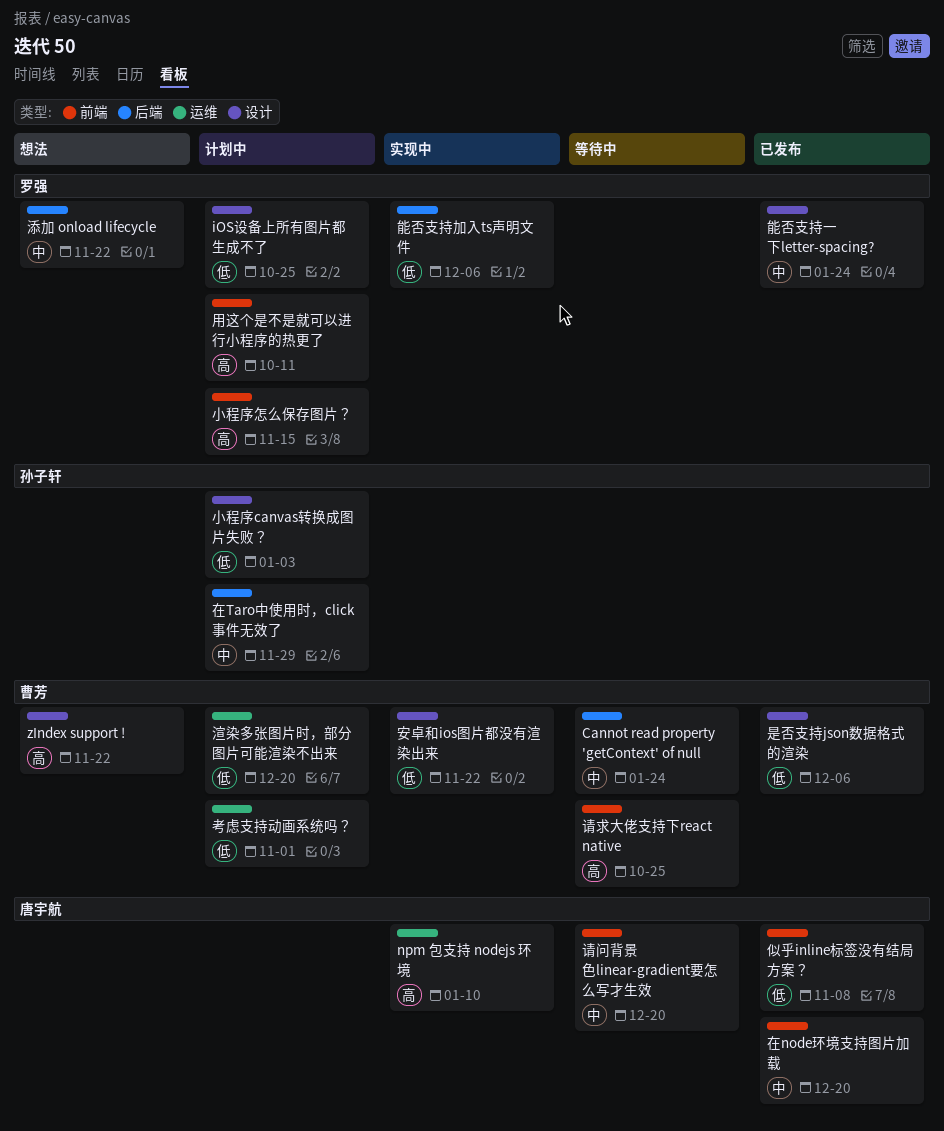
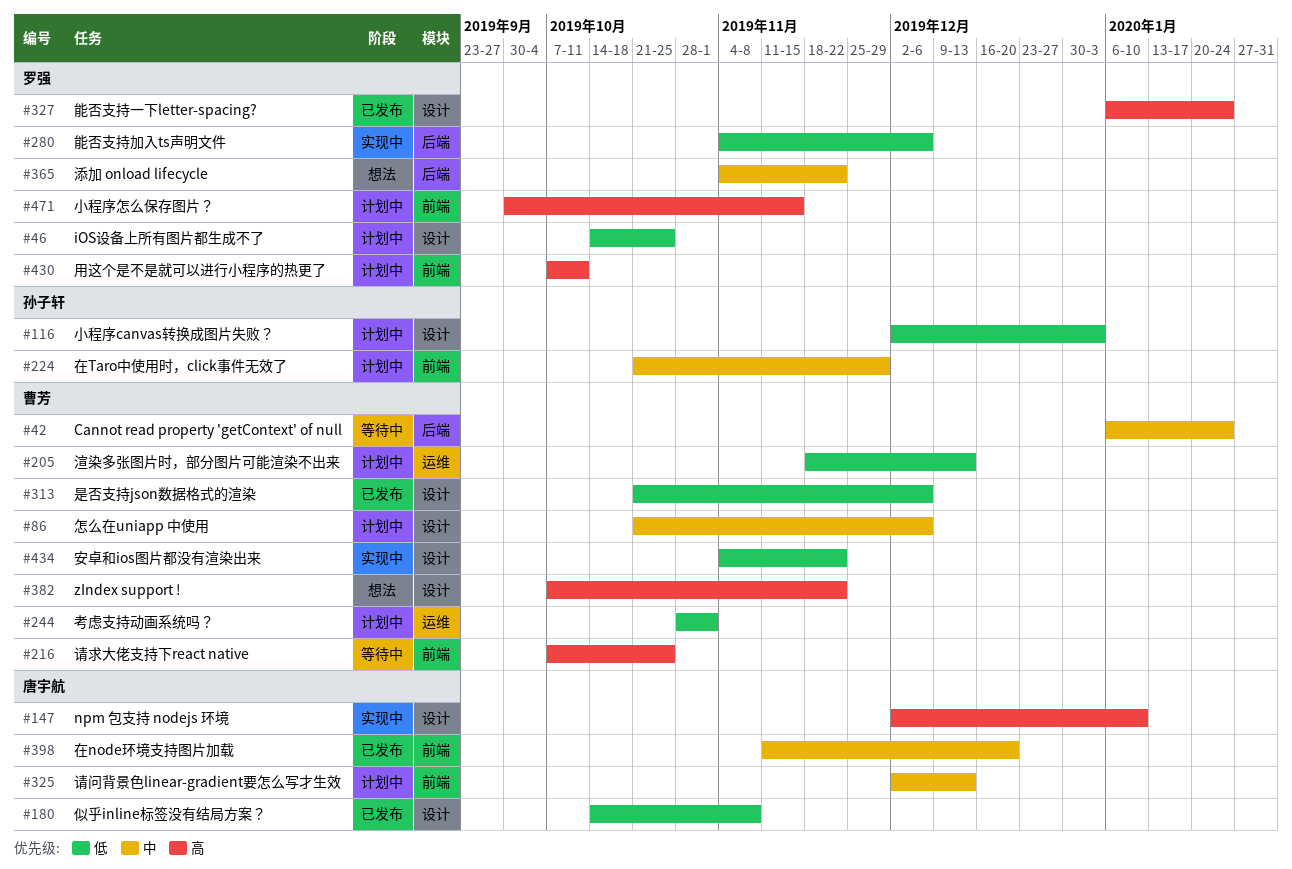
npm 包支持 nodejs 环境, label: 运维 -> 设计
似乎inline标签没有结局方案？, label: 前端 -> 设计
在Taro中使用时，click事件无效了, label: 后端 -> 前端
怎么在uniapp 中使用: none -> present
渲染多张图片时，部分图片可能渲染不出来, due: Dec 20 -> Dec 13
能否支持一下letter-spacing?, priority: 中 -> 高
请问背景色linear-gradient要怎么写才生效, status: 等待中 -> 计划中
请问背景色linear-gradient要怎么写才生效, due: Dec 20 -> Dec 13

